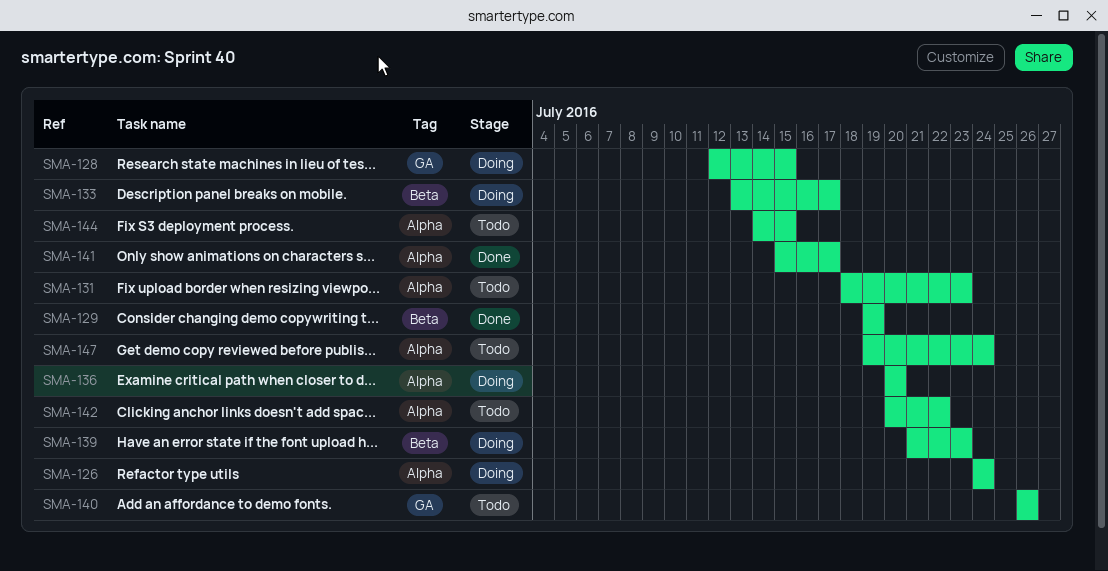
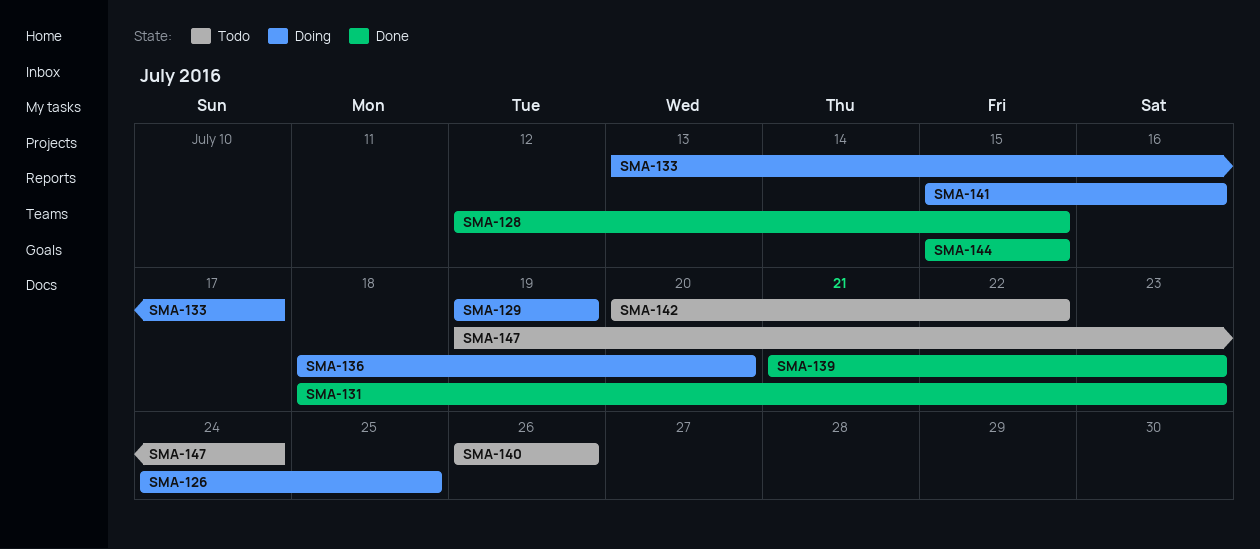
SMA-126, due: Jul 24 -> Jul 25
SMA-128, status: Doing -> Done
SMA-129, status: Done -> Doing
SMA-131, status: Todo -> Done
SMA-136, start: Jul 20 -> Jul 18
SMA-139, status: Doing -> Done
SMA-141, status: Done -> Doing
SMA-141, due: Jul 17 -> Jul 16
SMA-144, status: Todo -> Done
SMA-144, start: Jul 14 -> Jul 15

